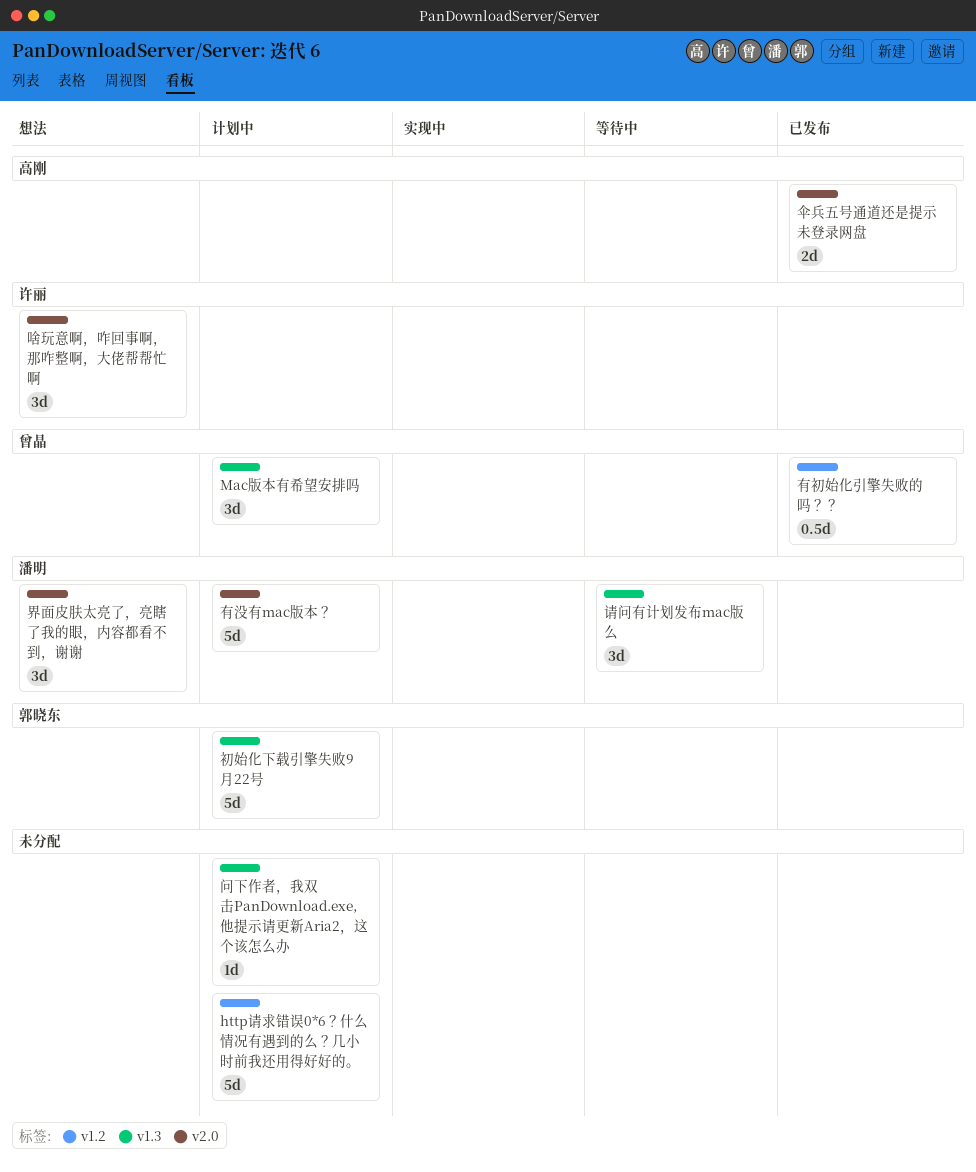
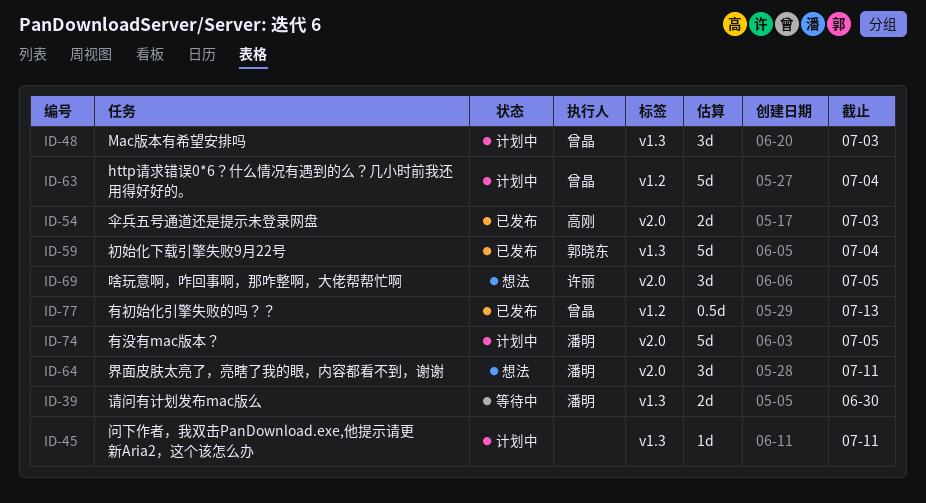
http请求错误0*6？什么情况有遇到的么？几小时前我还用得好好的。, owner: none -> 曾晶
初始化下载引擎失败9月22号, status: 计划中 -> 已发布
请问有计划发布mac版么, estimate: 3d -> 2d

